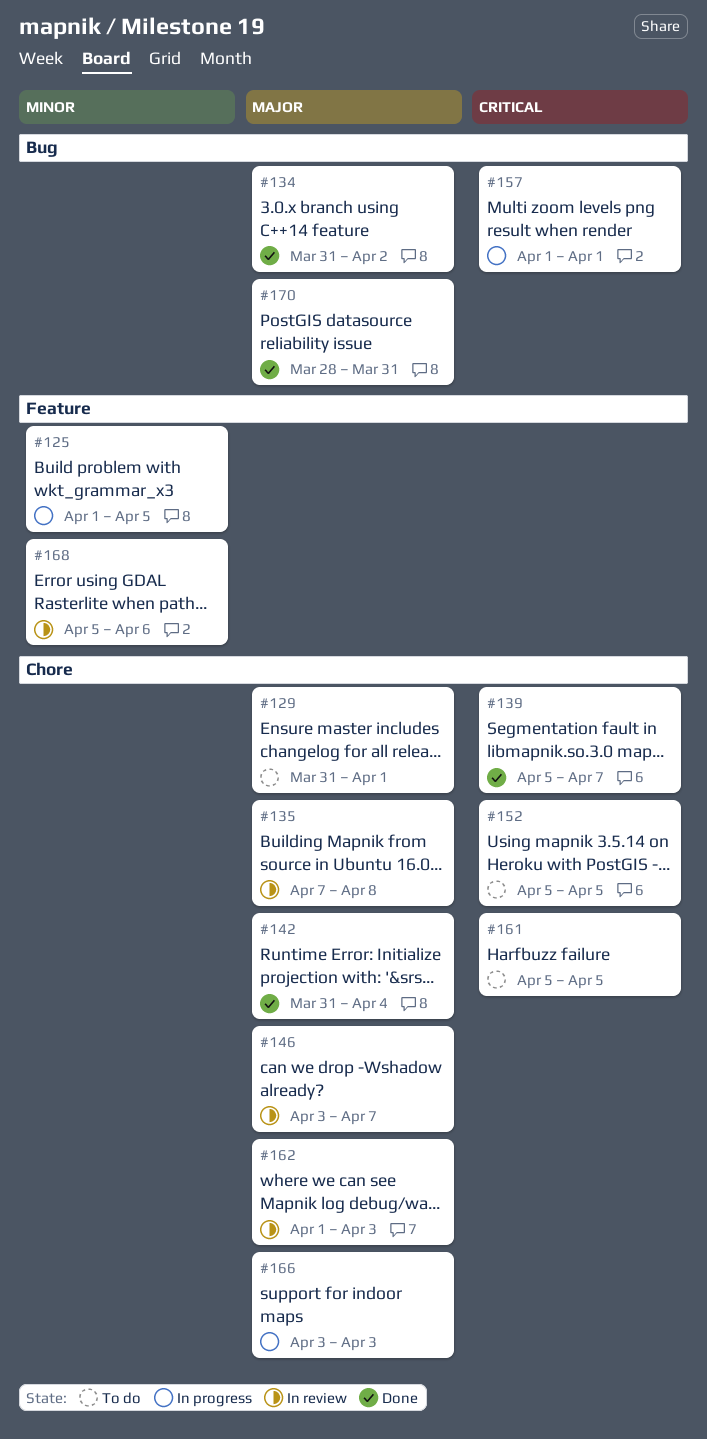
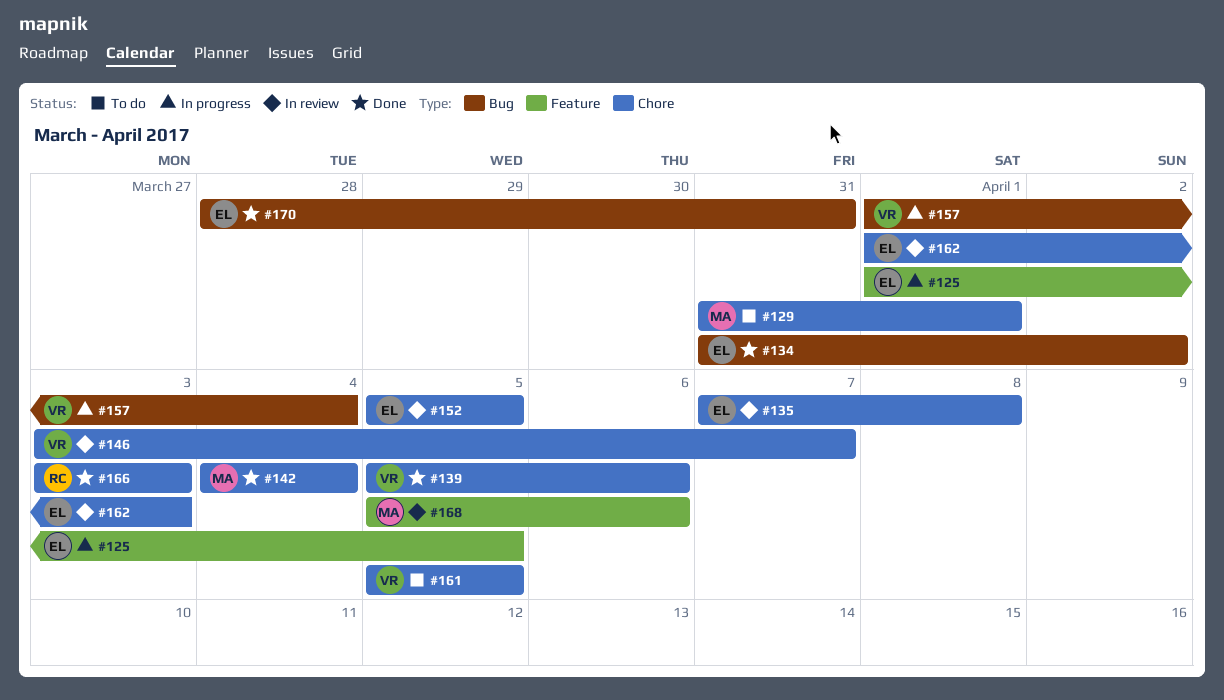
#139, due: Apr 7 -> Apr 6
#142, start: Mar 31 -> Apr 4
#152, status: To do -> In review
#157, due: Apr 1 -> Apr 4
#166, status: In progress -> Done

